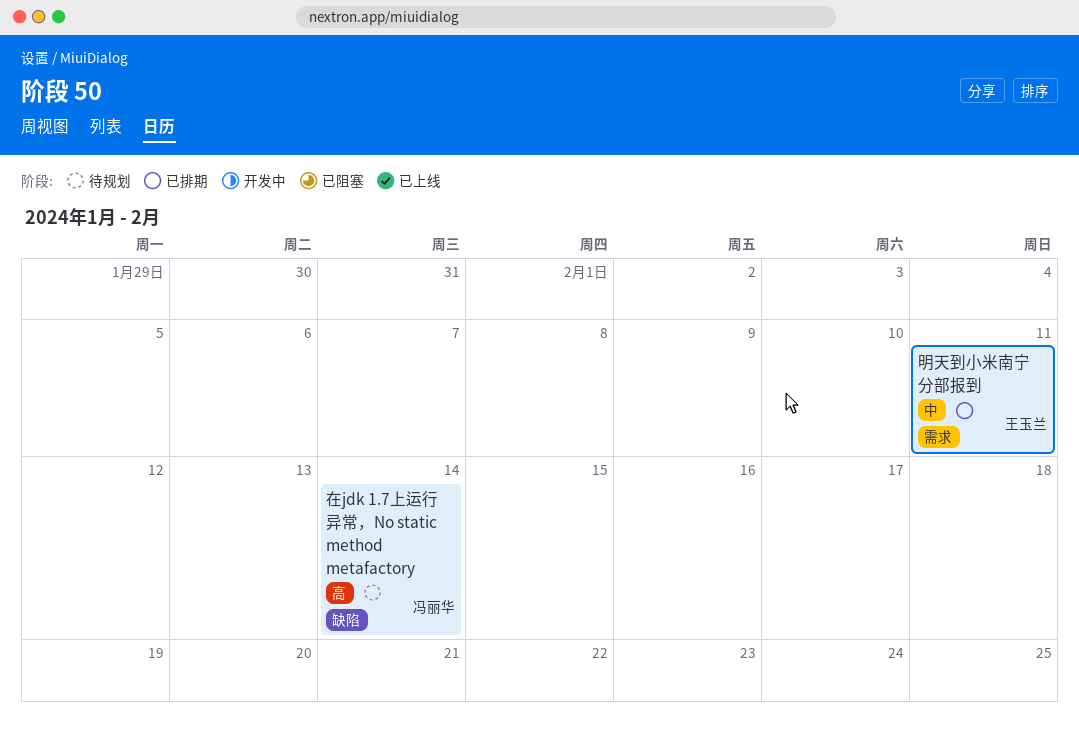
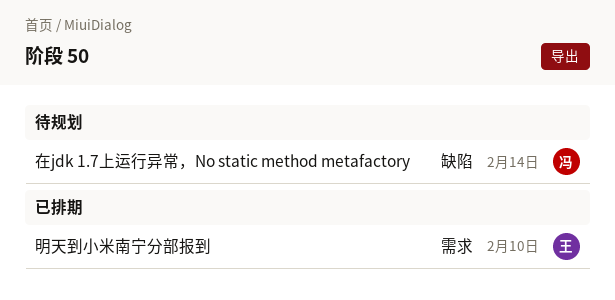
明天到小米南宁分部报到, due: Feb 11 -> Feb 10

